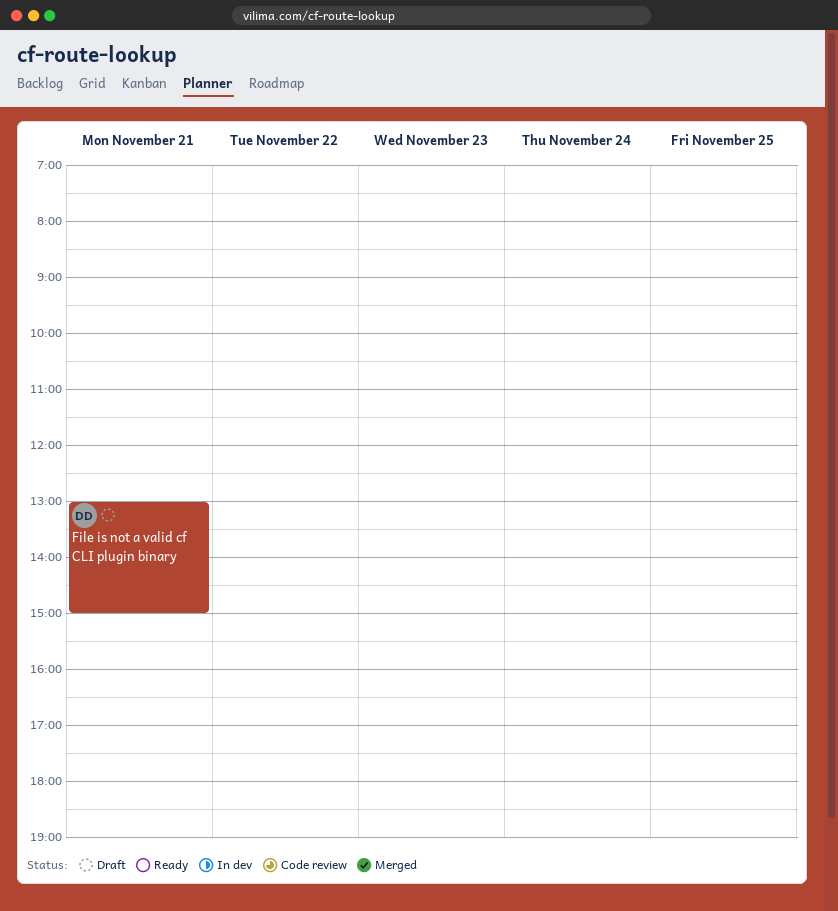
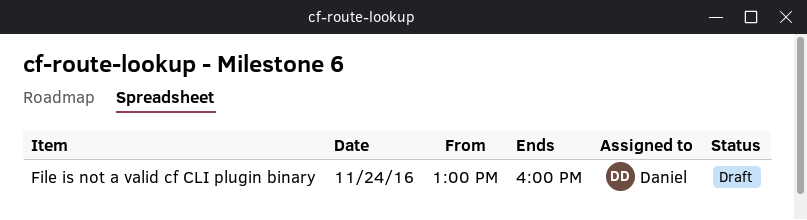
File is not a valid cf CLI plugin binary, day: Nov 21 -> Nov 24
File is not a valid cf CLI plugin binary, ends: 15:00 -> 16:00

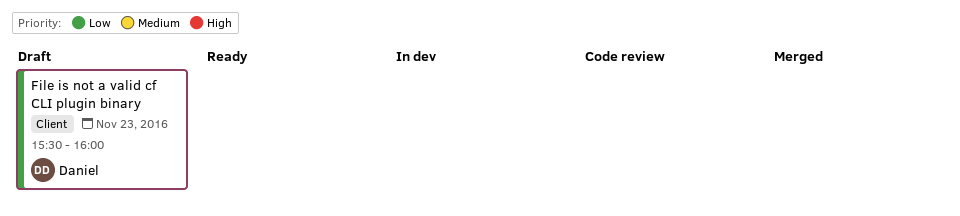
File is not a valid cf CLI plugin binary, day: Nov 24 -> Nov 23
File is not a valid cf CLI plugin binary, begins: 13:00 -> 15:30

